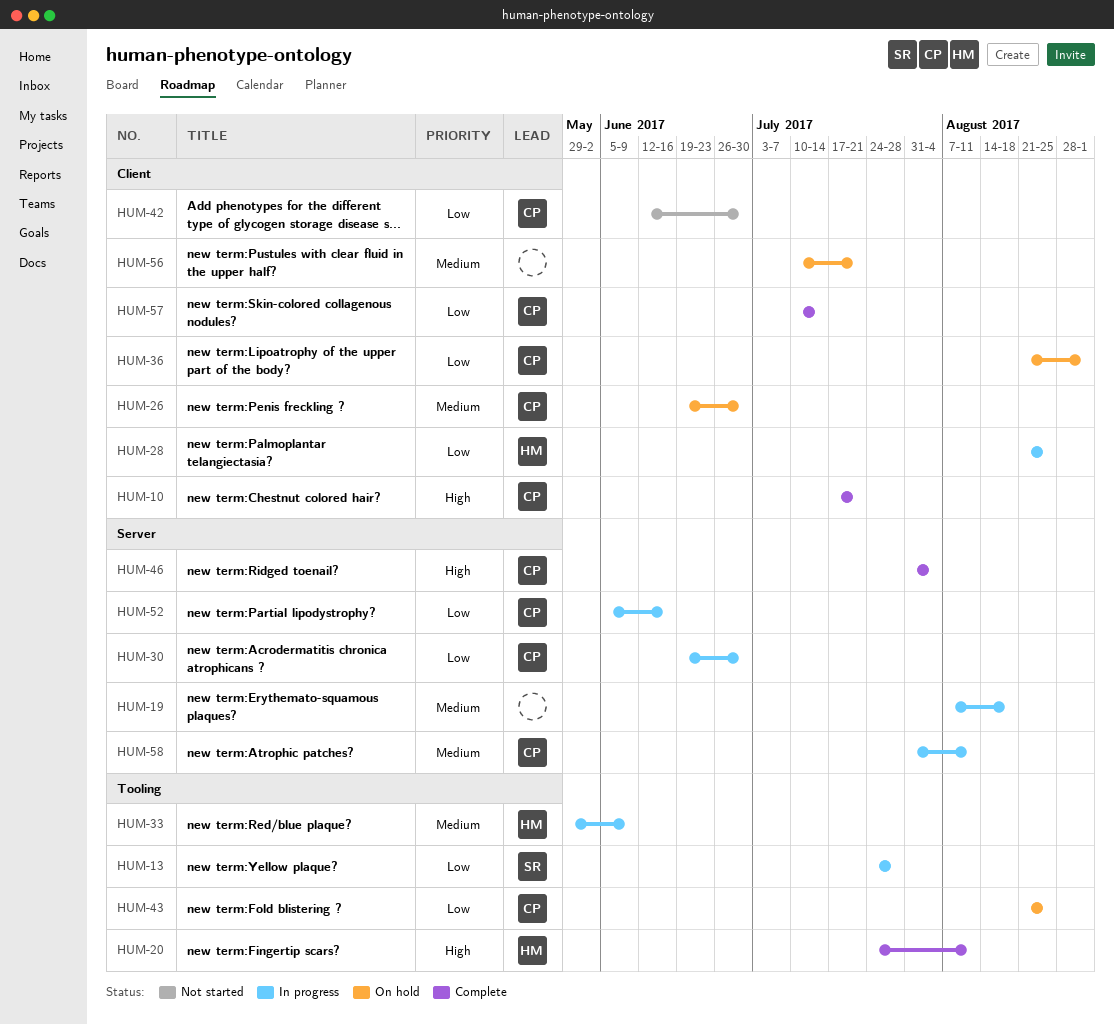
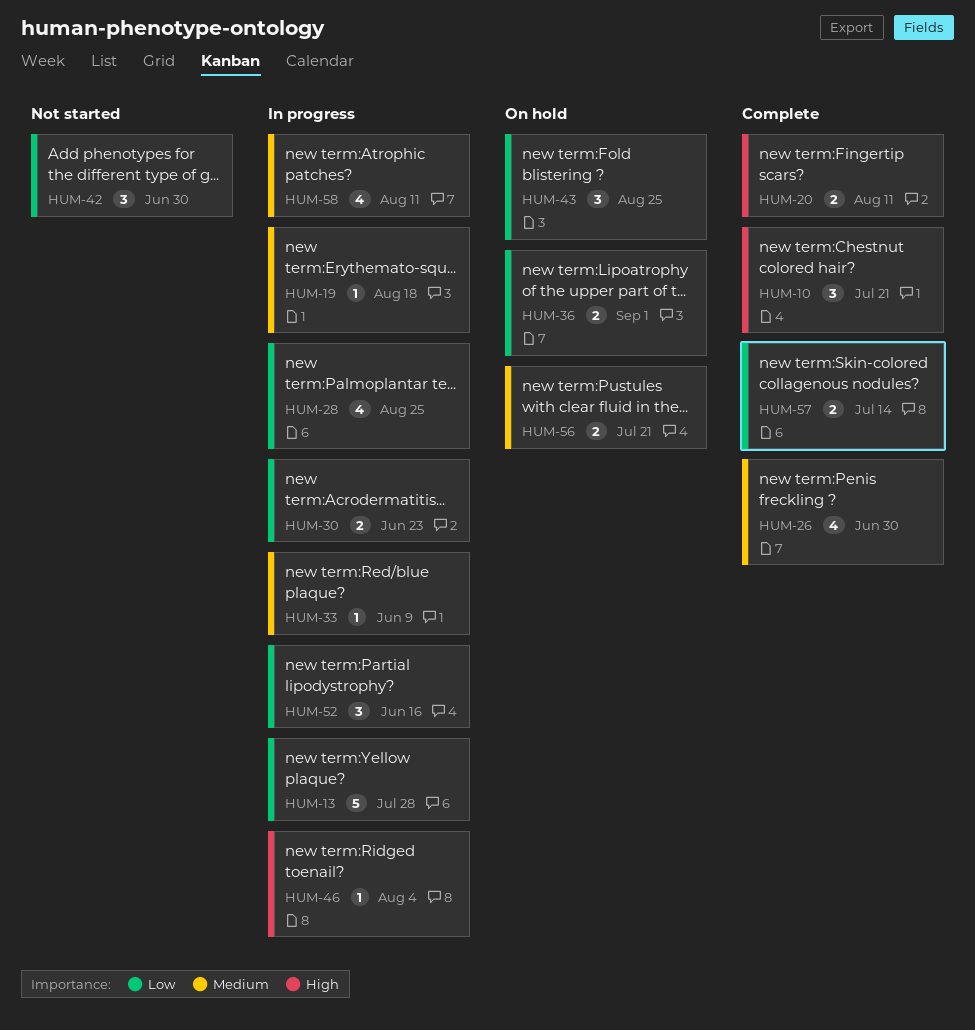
HUM-26, status: On hold -> Complete
HUM-30, due: Jun 30 -> Jun 23
HUM-46, status: Complete -> In progress

